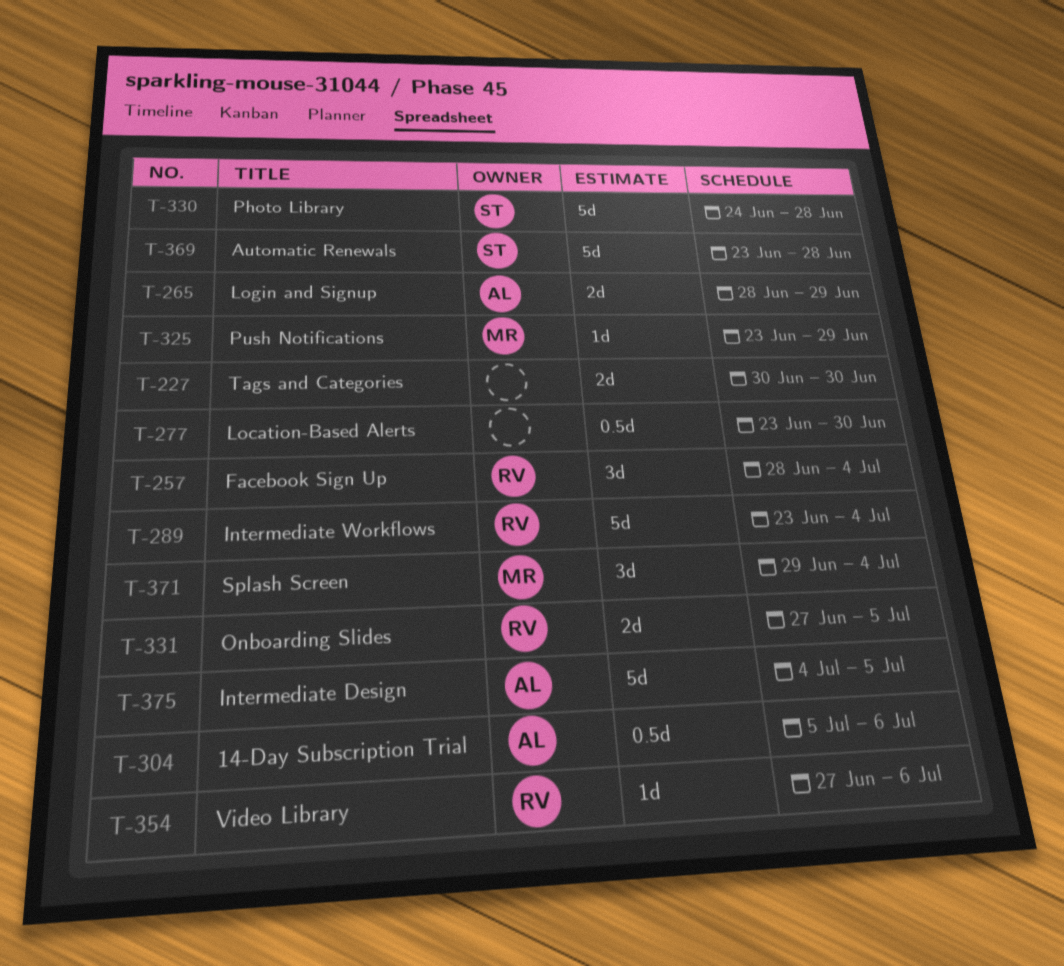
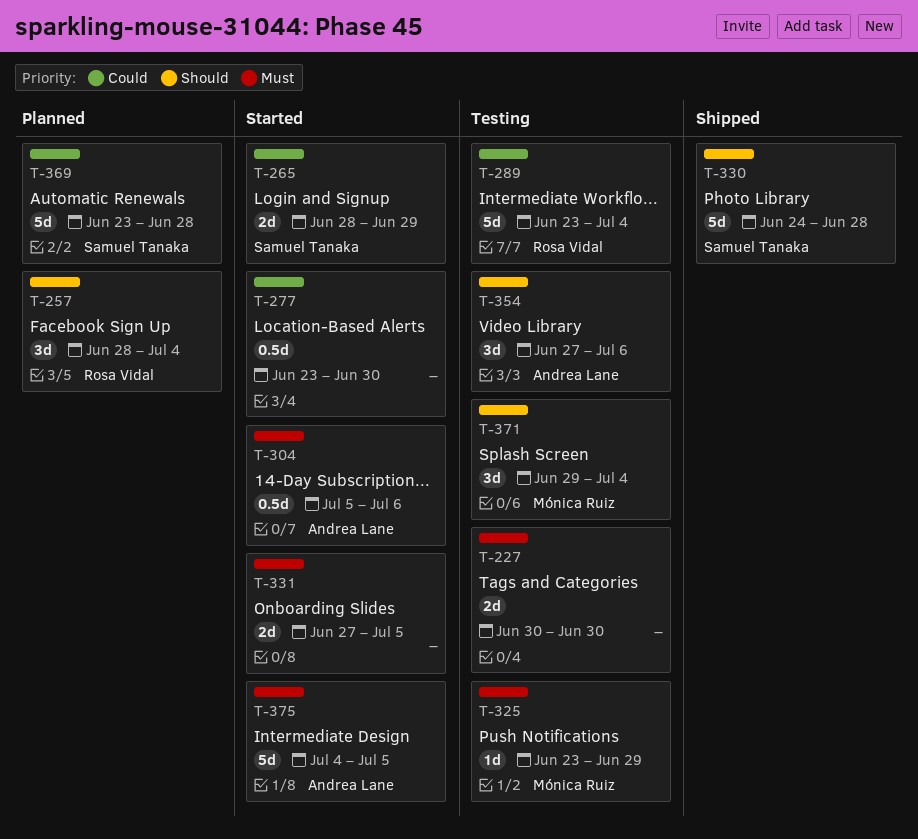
T-265, owner: Andrea Lane -> Samuel Tanaka
T-331, owner: Rosa Vidal -> none
T-354, owner: Rosa Vidal -> Andrea Lane
T-354, estimate: 1d -> 3d

